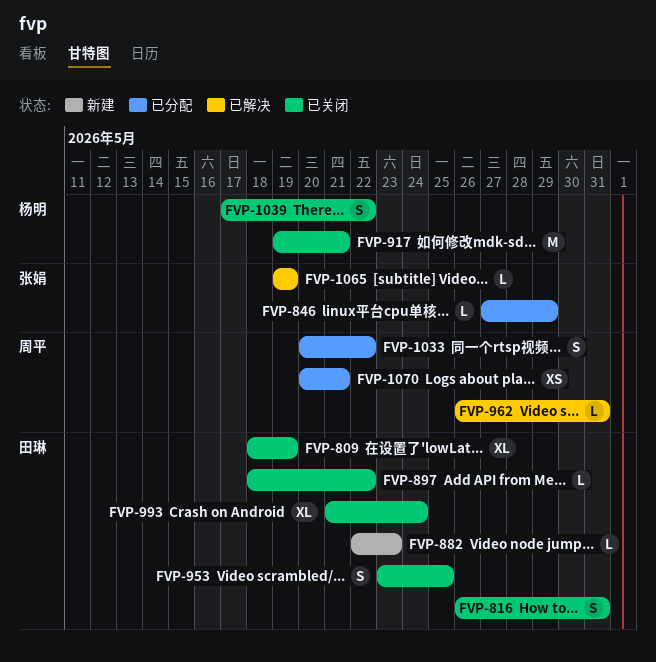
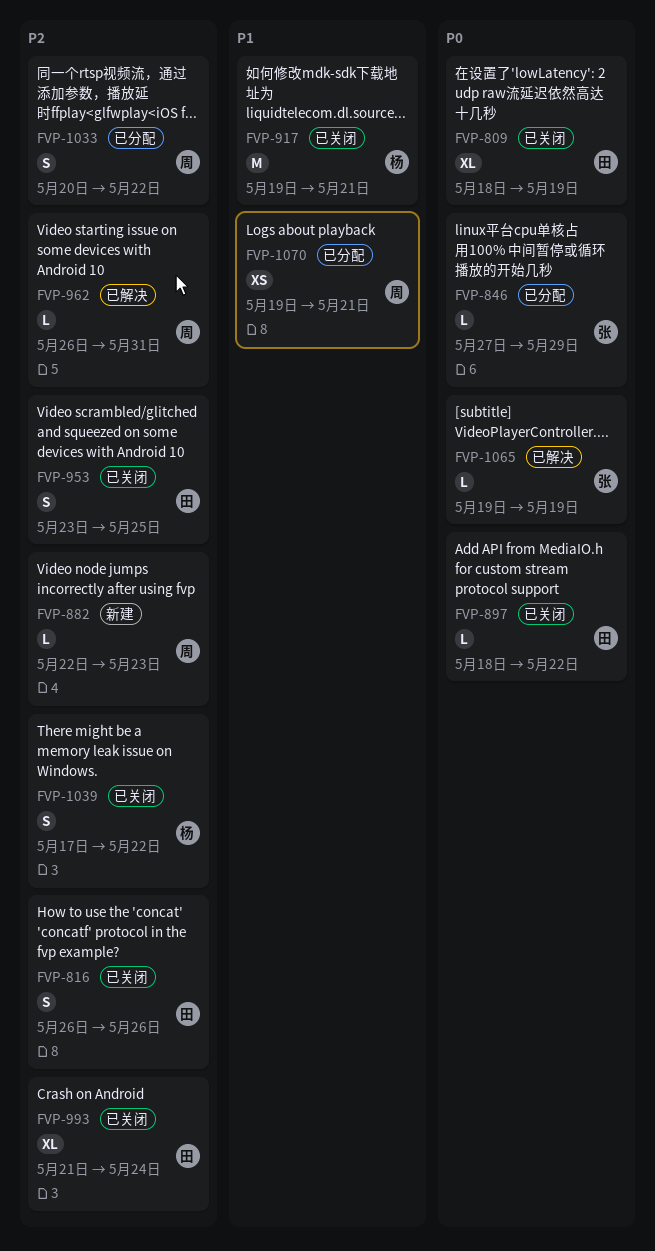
FVP-816, due: May 31 -> May 26
FVP-882, owner: 田琳 -> 周平
FVP-1070, start: May 20 -> May 19

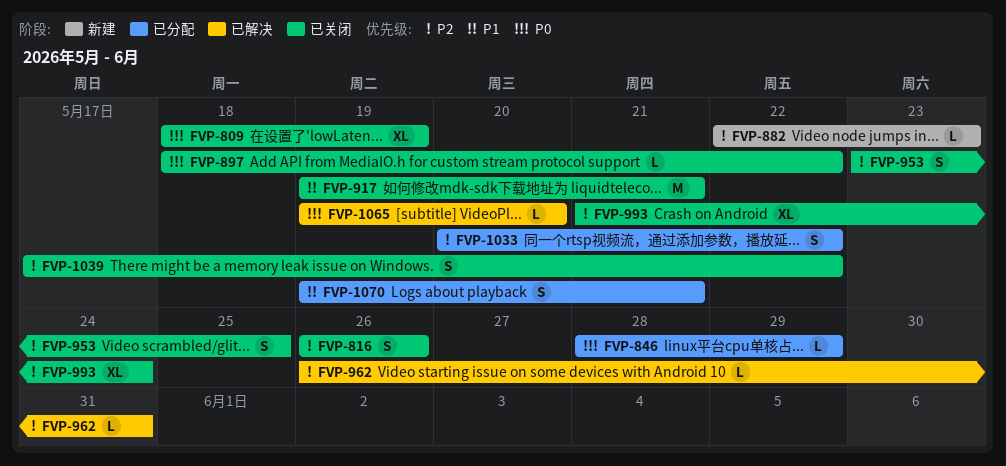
FVP-846, start: May 27 -> May 28
FVP-1065, due: May 19 -> May 20
FVP-1070, estimate: XS -> S

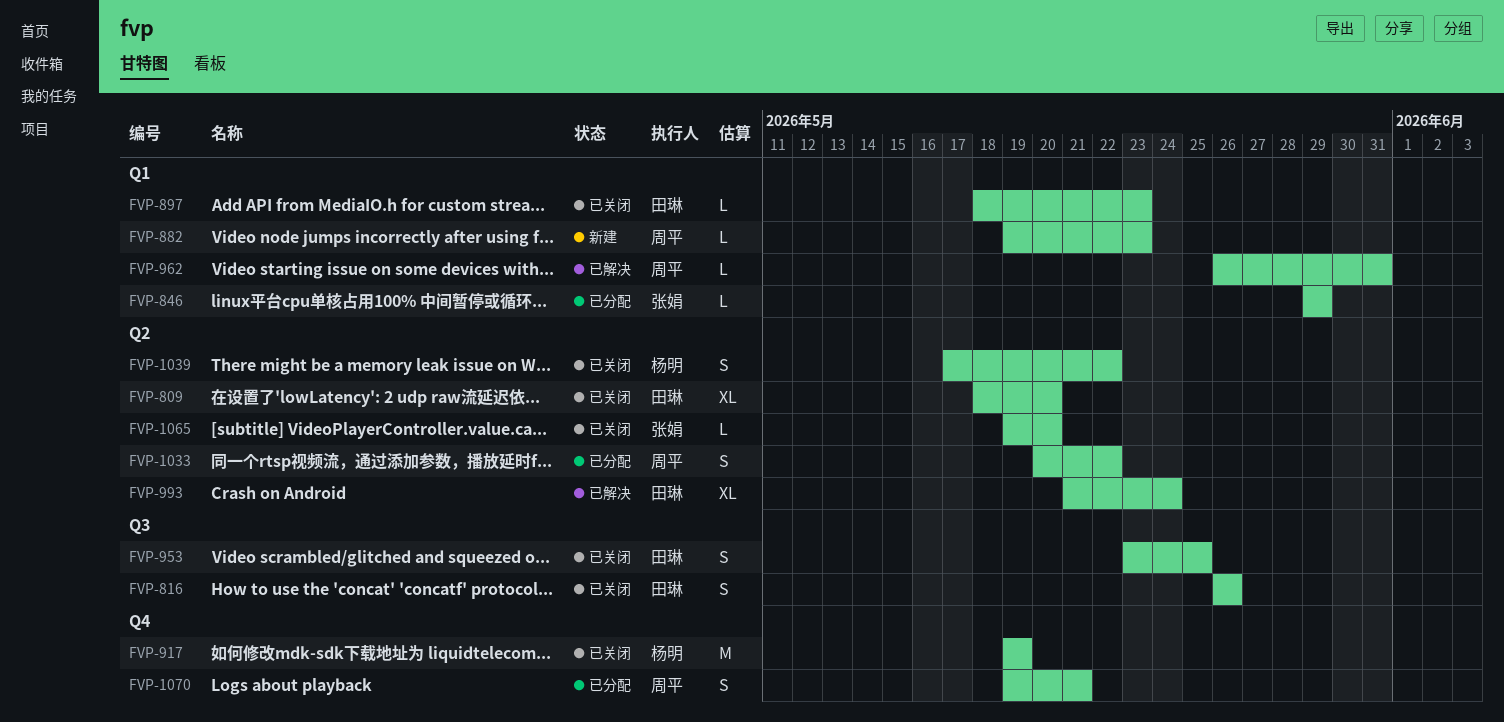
FVP-809, due: May 19 -> May 20
FVP-846, start: May 28 -> May 29
FVP-882, start: May 22 -> May 19
FVP-897, due: May 22 -> May 23
FVP-917, due: May 21 -> May 19
FVP-993, status: 已关闭 -> 已解决
FVP-1065, status: 已解决 -> 已关闭

